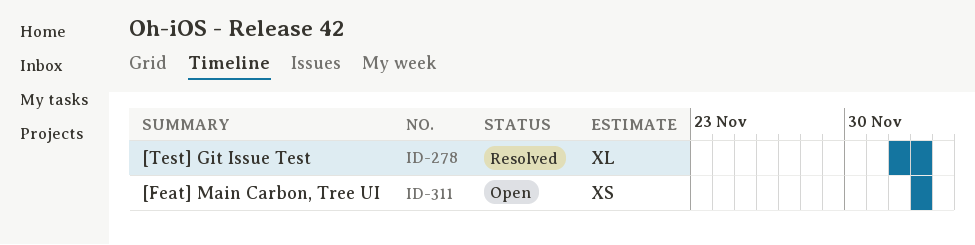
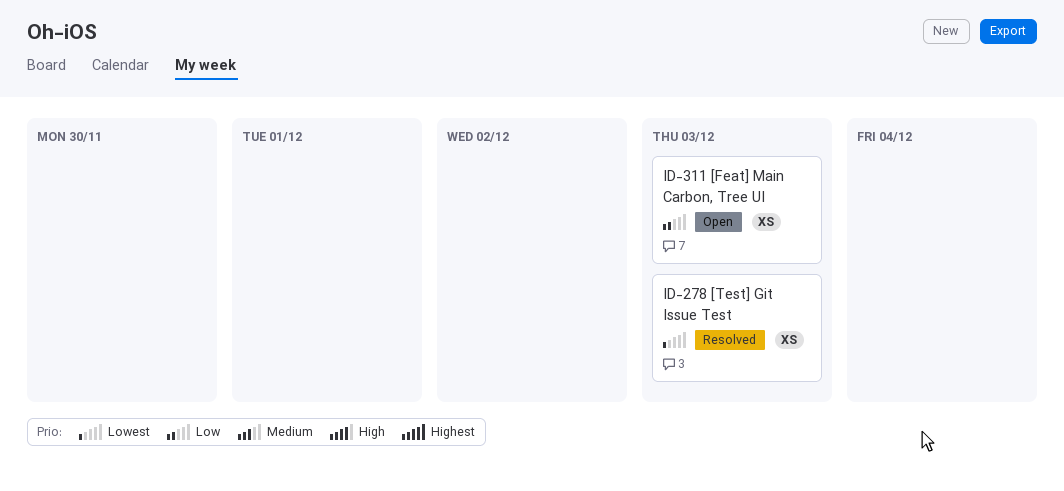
ID-278, estimate: XL -> XS

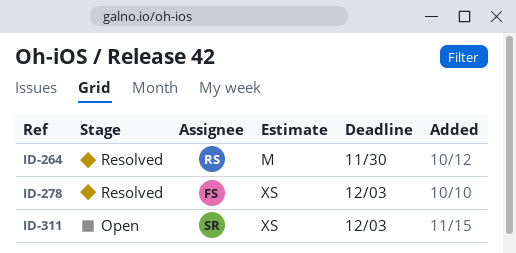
ID-264: none -> present

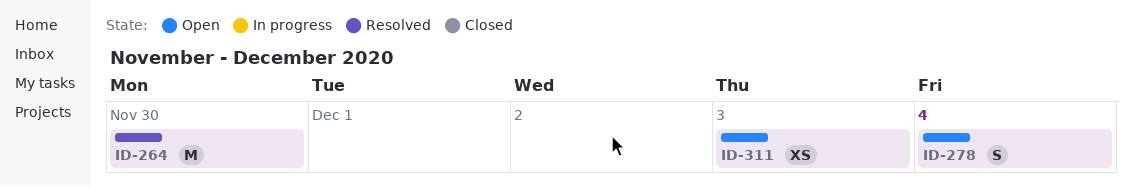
ID-278, status: Resolved -> Open
ID-278, estimate: XS -> S
ID-278, due: Dec 3 -> Dec 4

